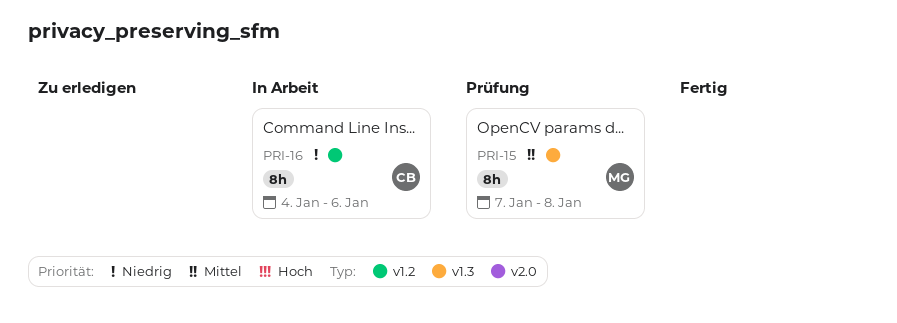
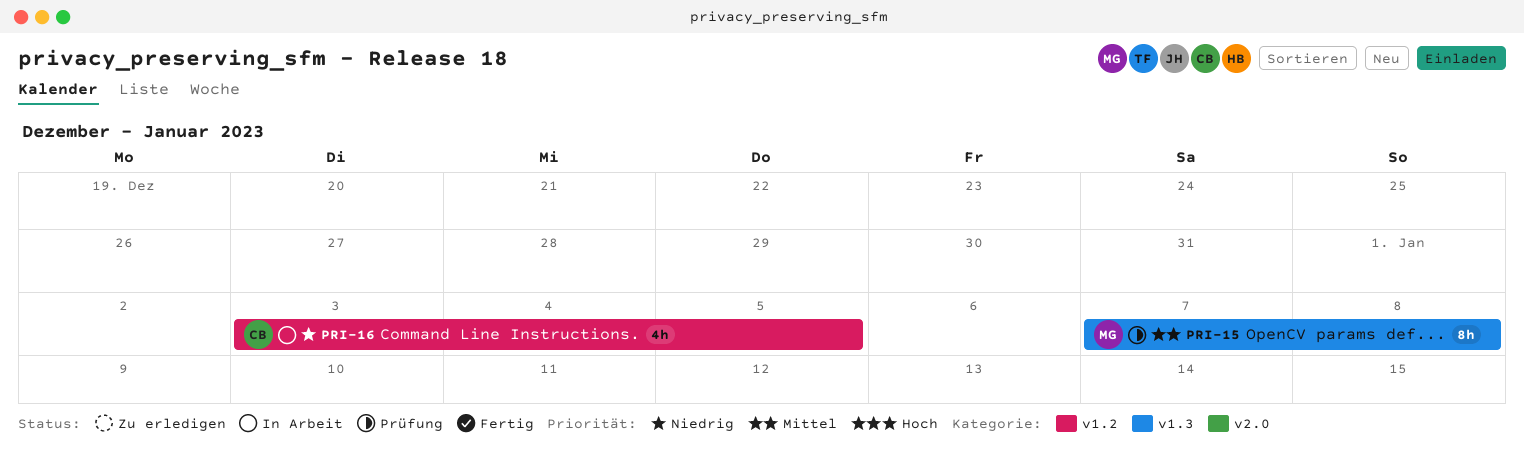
PRI-16, estimate: 8h -> 4h
PRI-16, start: Jan 4 -> Jan 3
PRI-16, due: Jan 6 -> Jan 5

